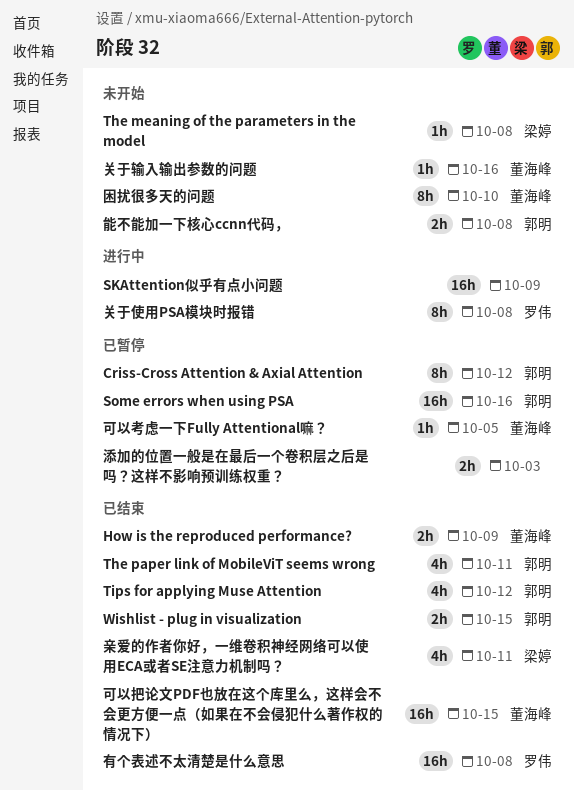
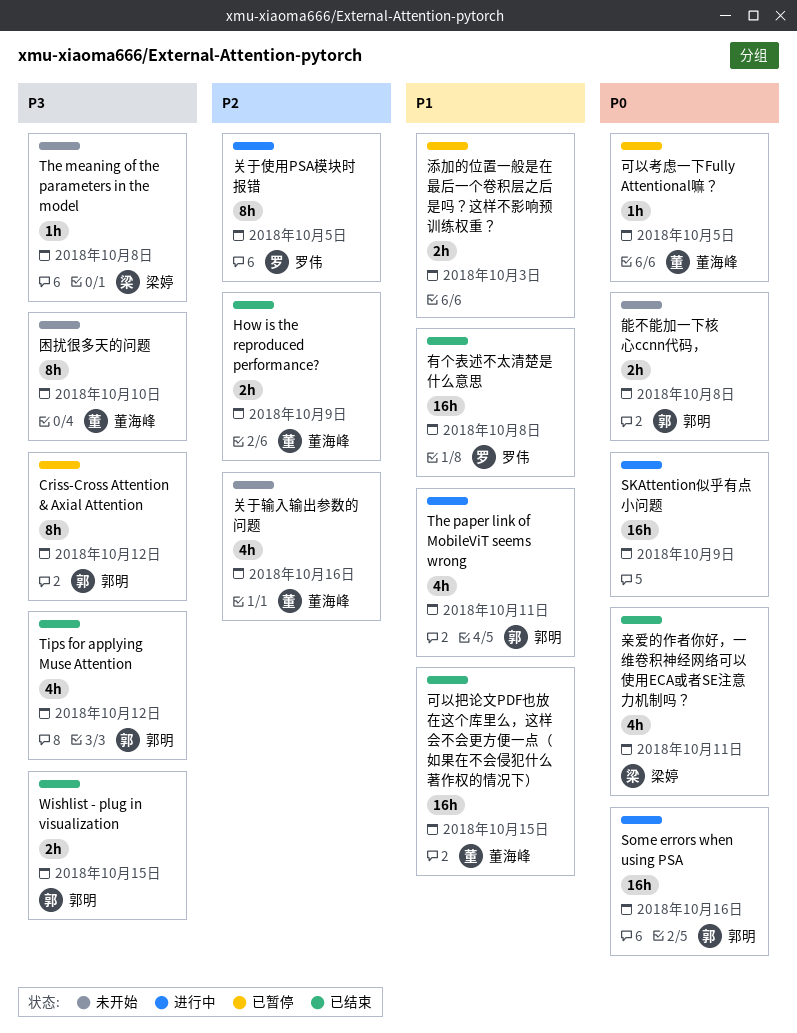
Some errors when using PSA, status: 已暂停 -> 进行中
The paper link of MobileViT seems wrong, status: 已结束 -> 进行中
关于使用PSA模块时报错, due: Oct 8 -> Oct 5
关于输入输出参数的问题, estimate: 1h -> 4h

